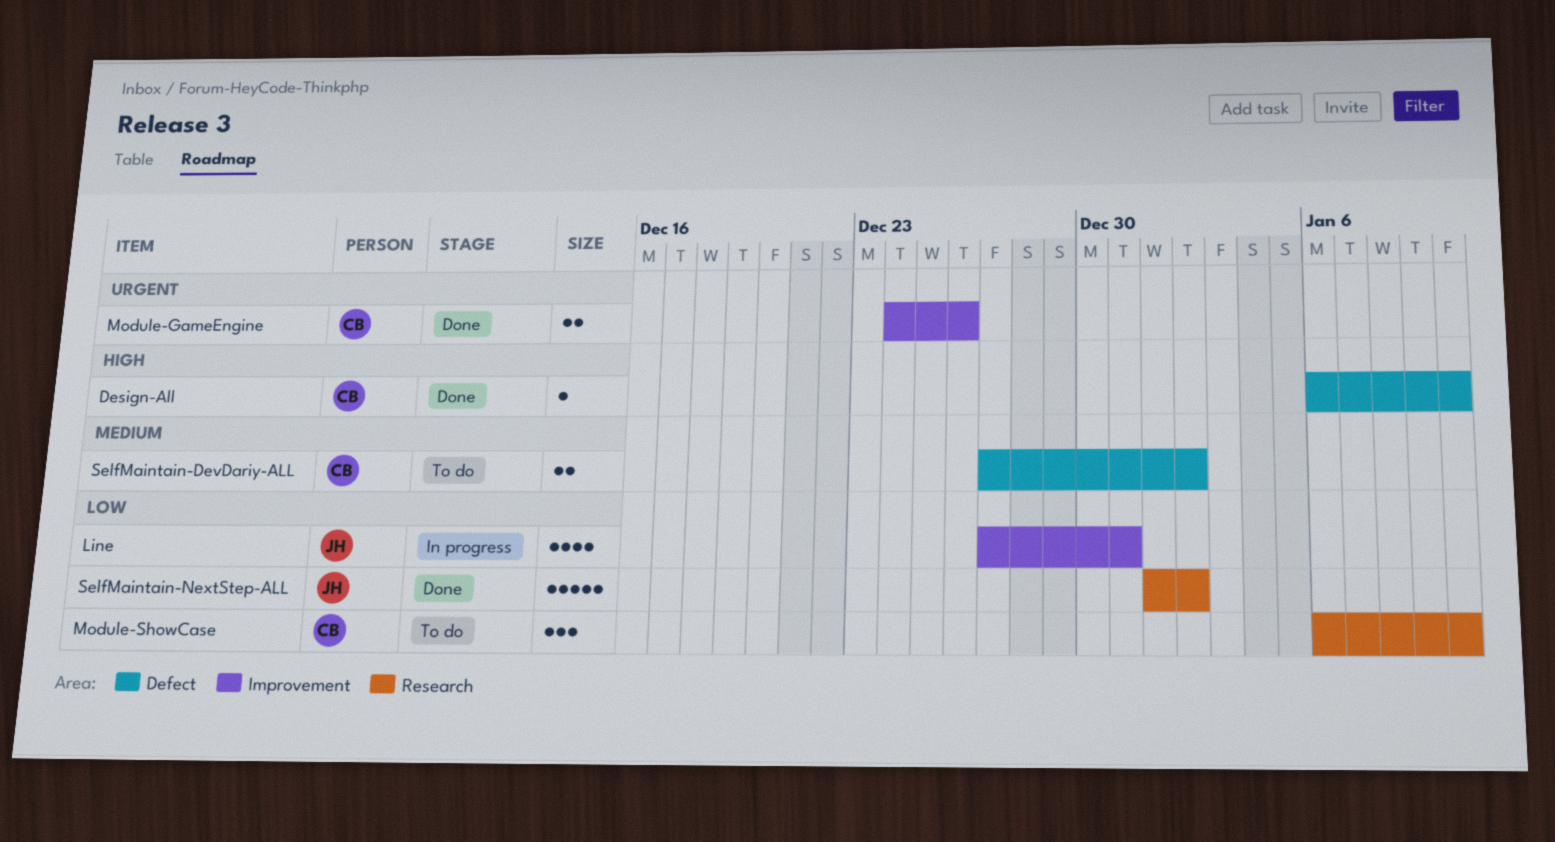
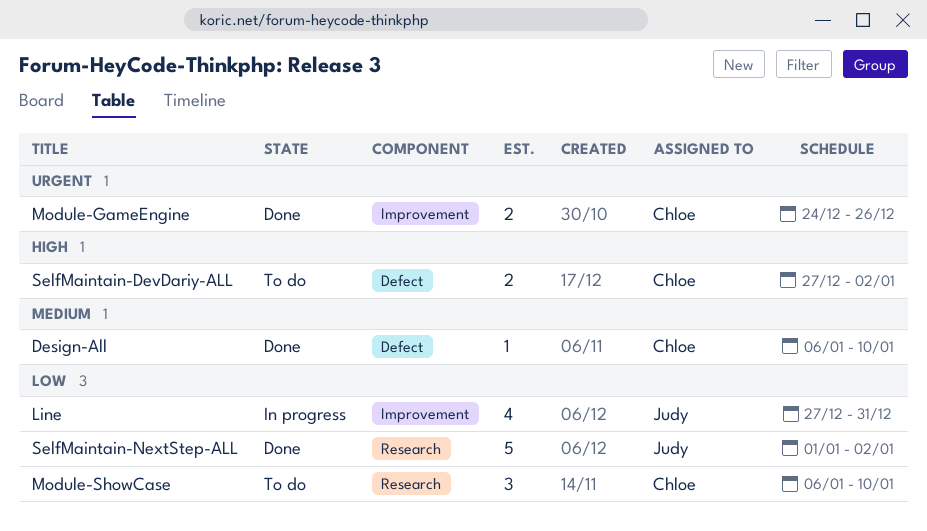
Design-All, priority: High -> Medium
SelfMaintain-DevDariy-ALL, priority: Medium -> High

